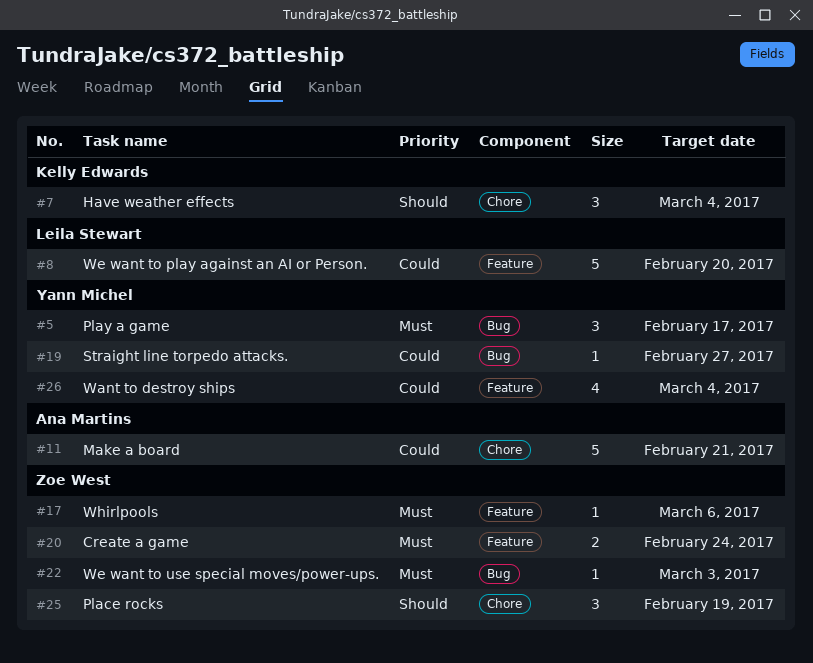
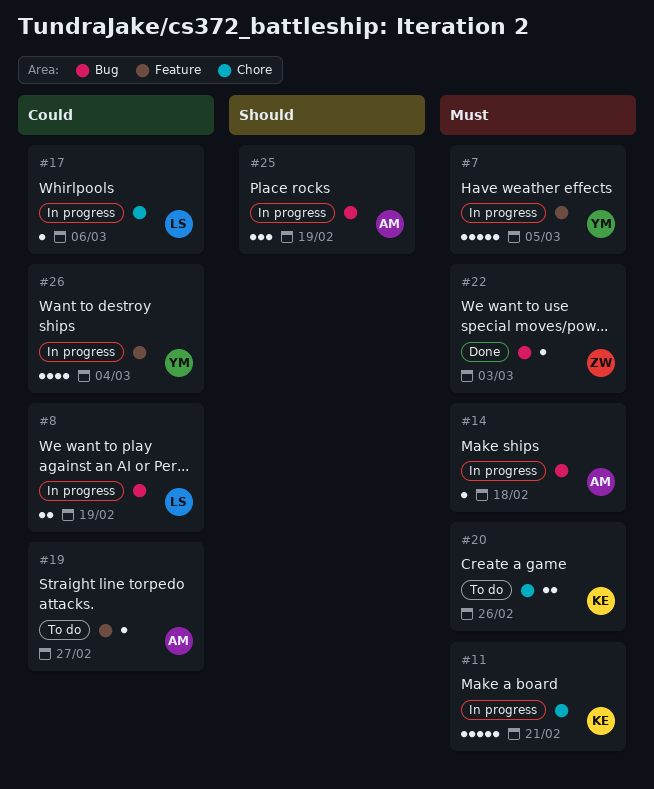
#5: present -> none
#7, owner: Kelly Edwards -> Yann Michel
#7, priority: Should -> Must
#7, label: Chore -> Feature
#7, estimate: 3 -> 5
#7, due: Mar 4 -> Mar 5
#8, label: Feature -> Bug
#8, estimate: 5 -> 2
#8, due: Feb 20 -> Feb 19
#11, owner: Ana Martins -> Kelly Edwards
#11, priority: Could -> Must
#14: none -> present
#17, owner: Zoe West -> Leila Stewart
#17, priority: Must -> Could
#17, label: Feature -> Chore
#19, owner: Yann Michel -> Ana Martins
#19, label: Bug -> Feature
#20, owner: Zoe West -> Kelly Edwards
#20, label: Feature -> Chore
#20, due: Feb 24 -> Feb 26
#25, owner: Zoe West -> Ana Martins
#25, label: Chore -> Bug

